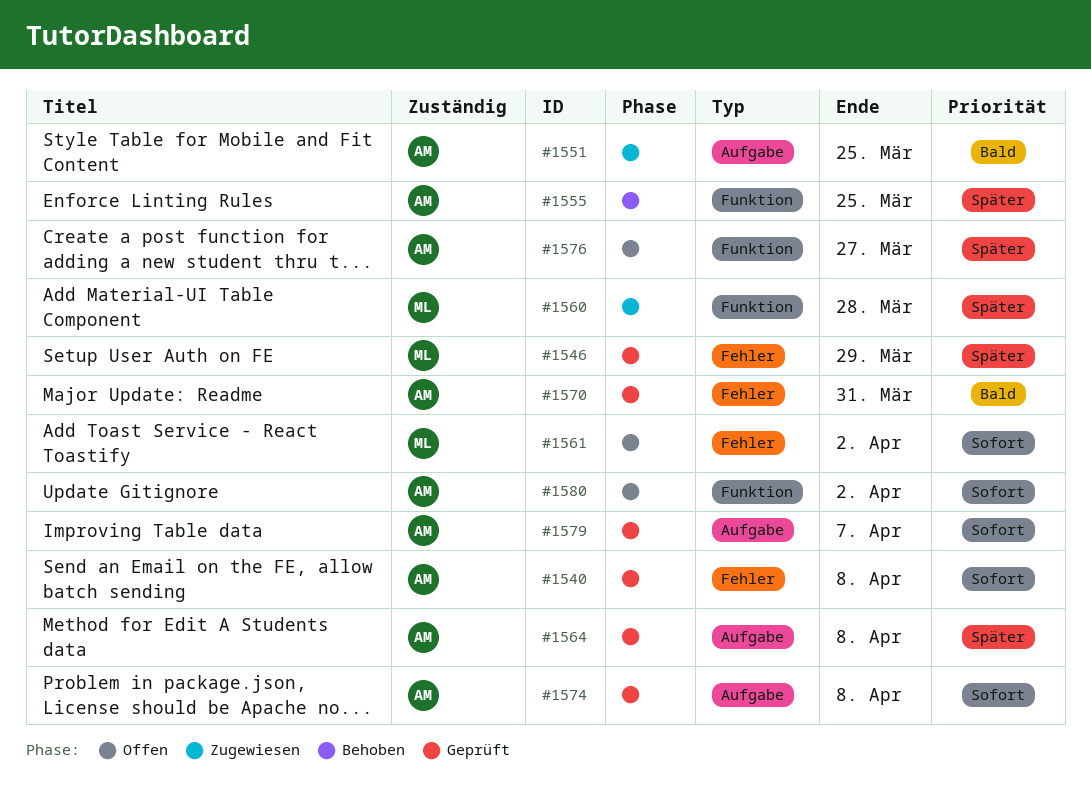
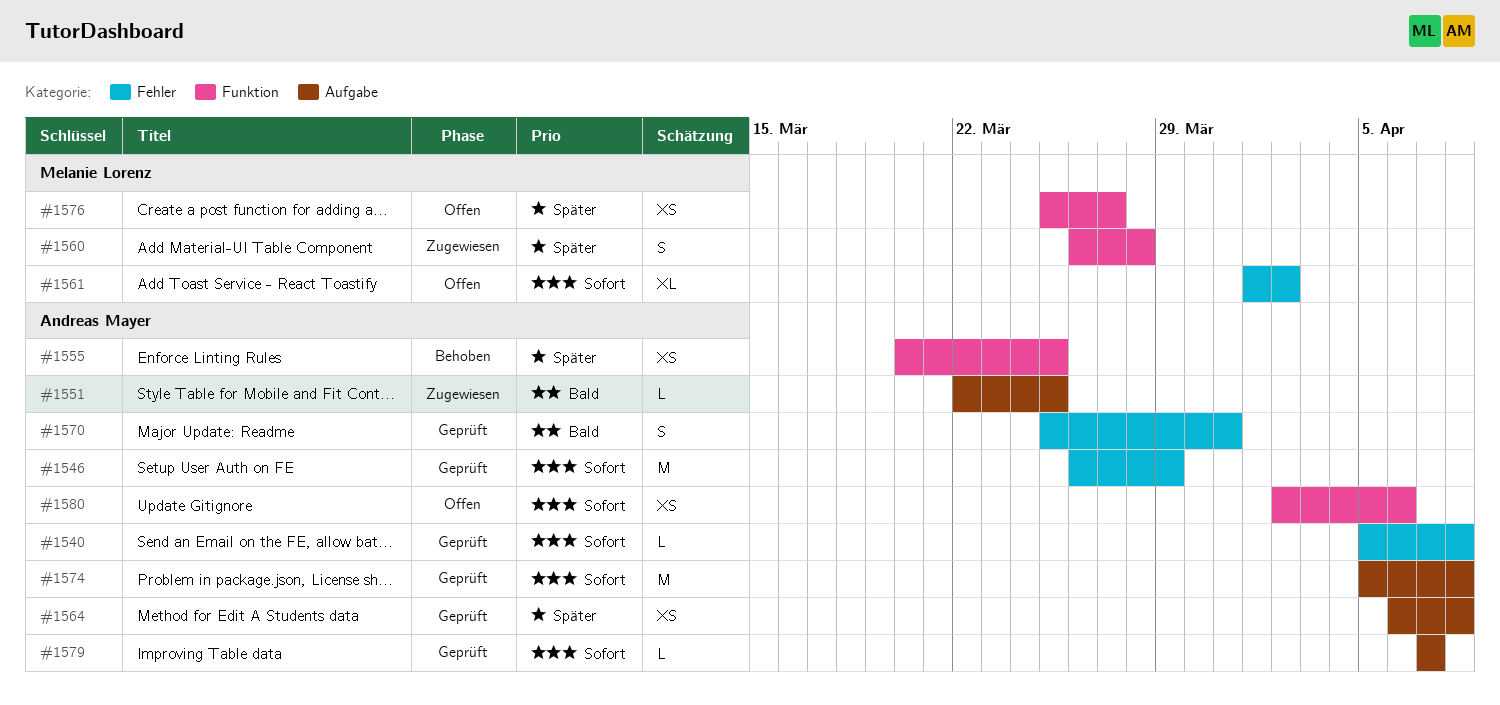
#1546, owner: Melanie Lorenz -> Andreas Mayer
#1546, priority: Später -> Sofort
#1576, owner: Andreas Mayer -> Melanie Lorenz
#1580, due: Apr 2 -> Apr 6

